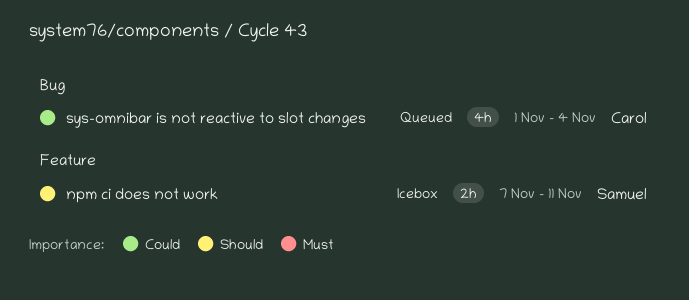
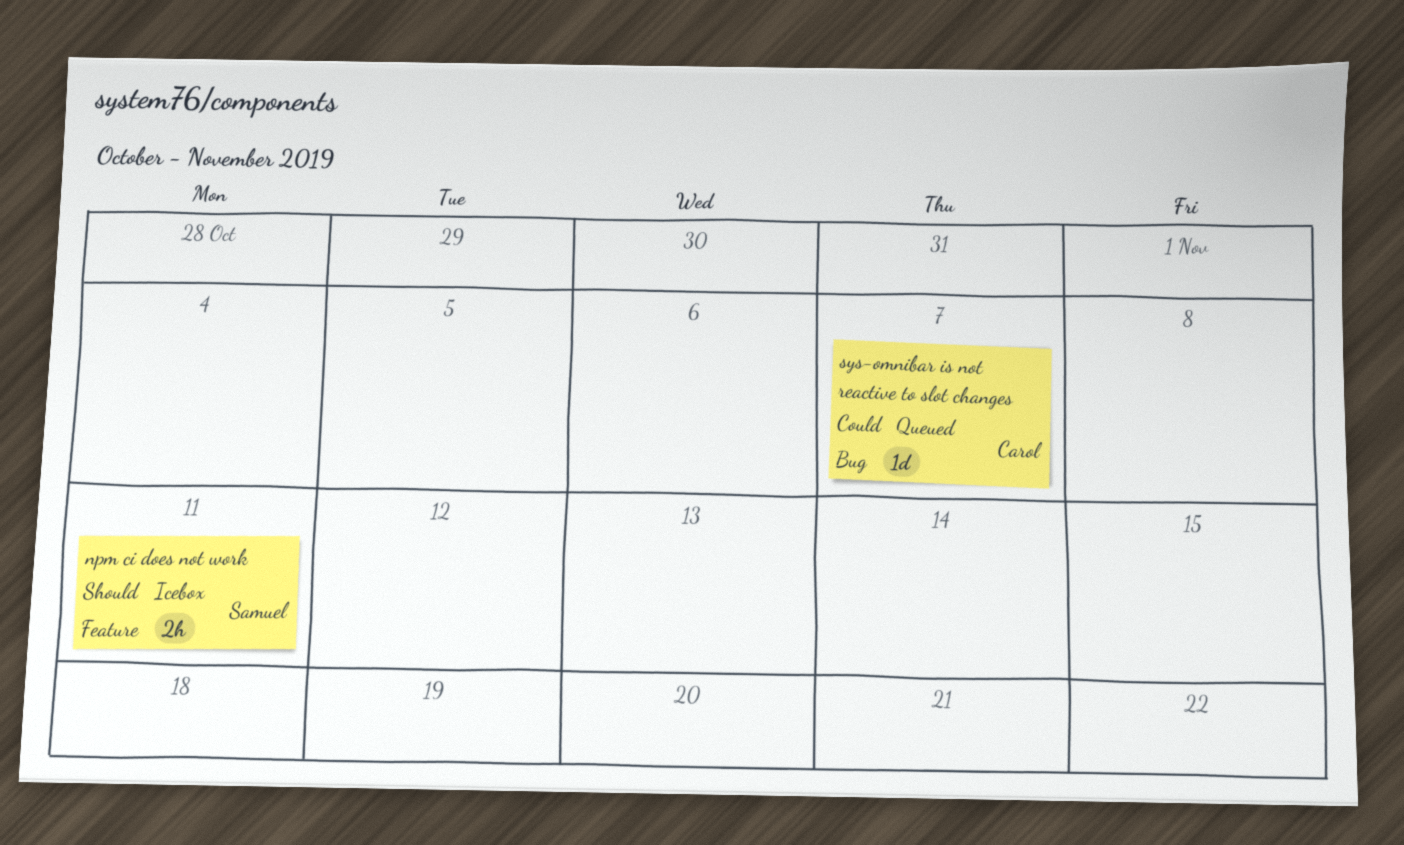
sys-omnibar is not reactive to slot changes, estimate: 4h -> 1d
sys-omnibar is not reactive to slot changes, due: Nov 4 -> Nov 7

